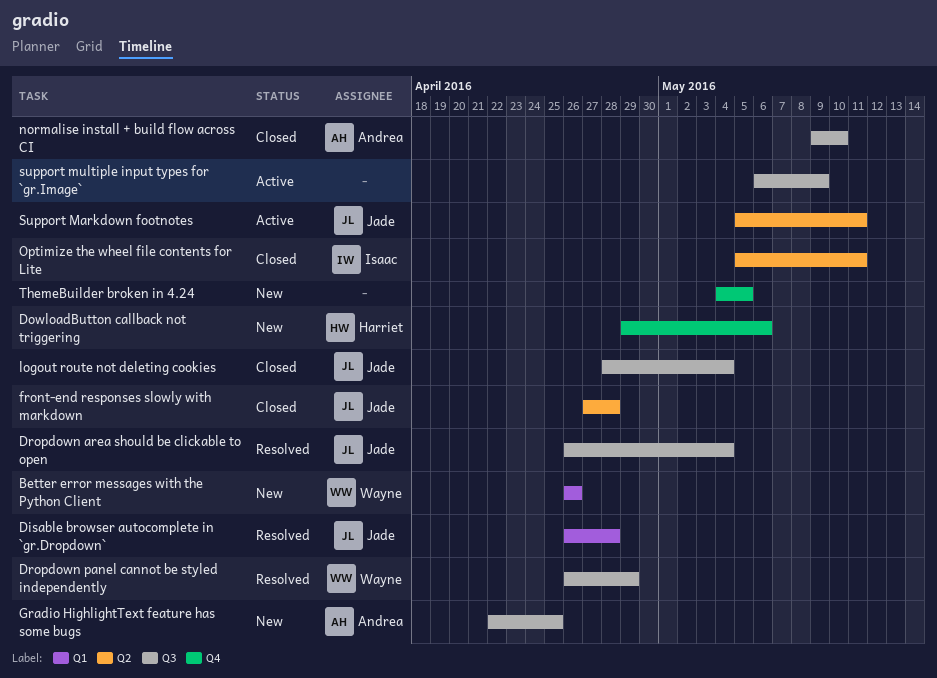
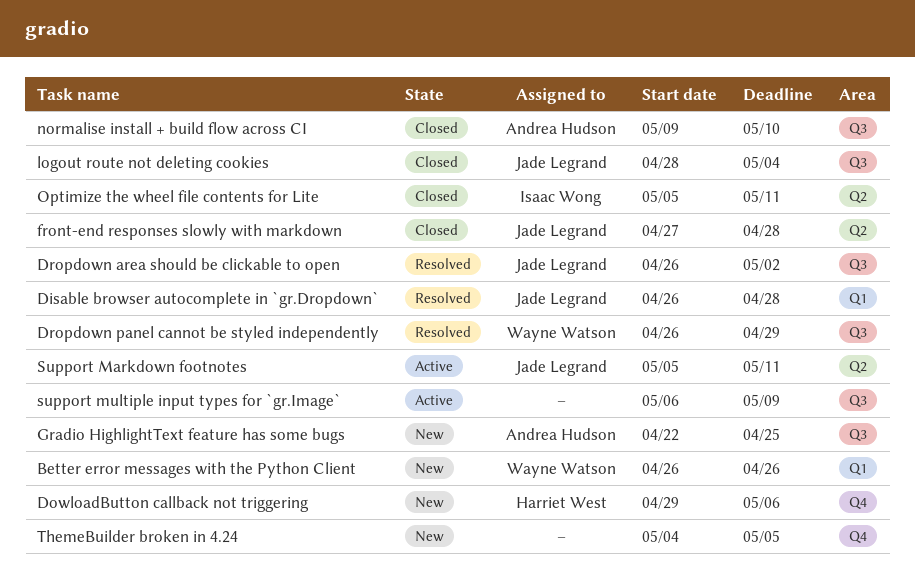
Dropdown area should be clickable to open, due: May 4 -> May 2

